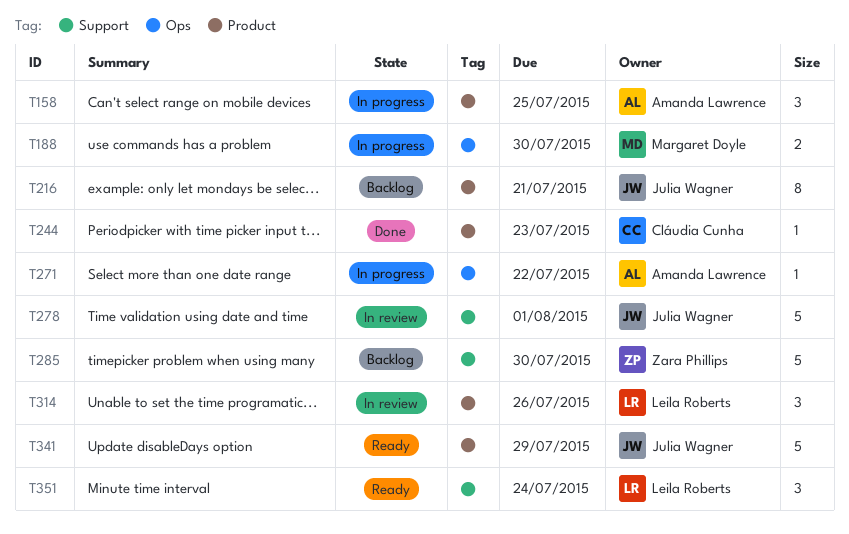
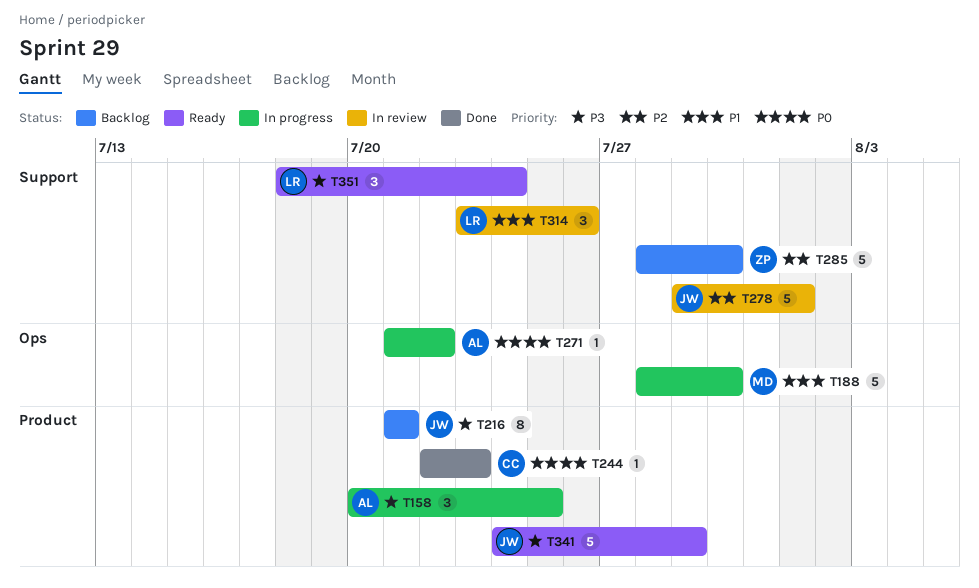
T188, estimate: 2 -> 5
T314, label: Product -> Support

